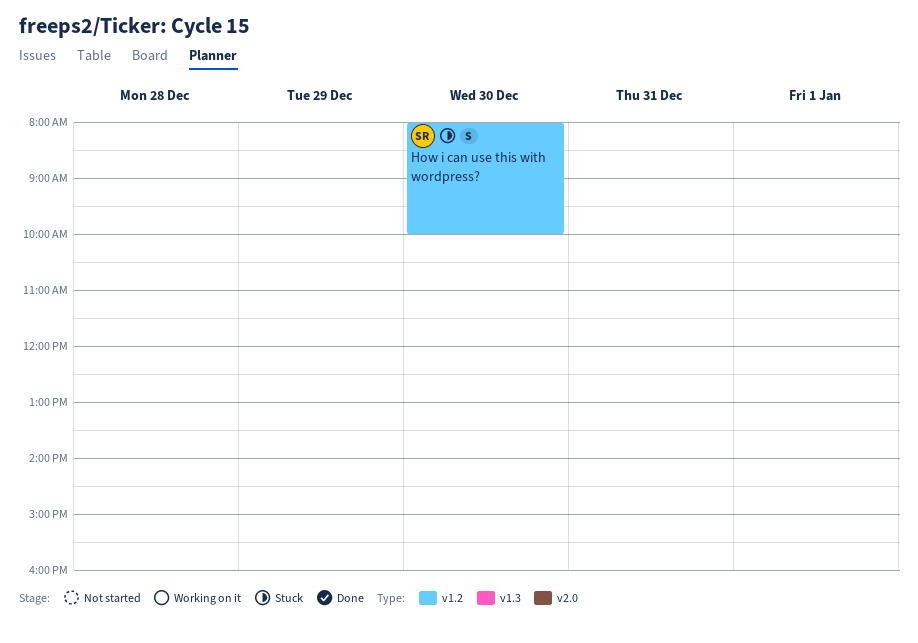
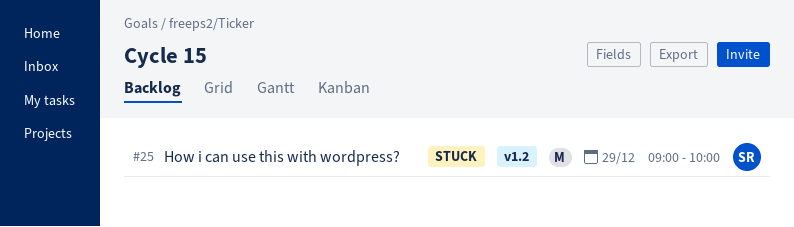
How i can use this with wordpress?, estimate: S -> M
How i can use this with wordpress?, day: Dec 30 -> Dec 29
How i can use this with wordpress?, begins: 08:00 -> 09:00

